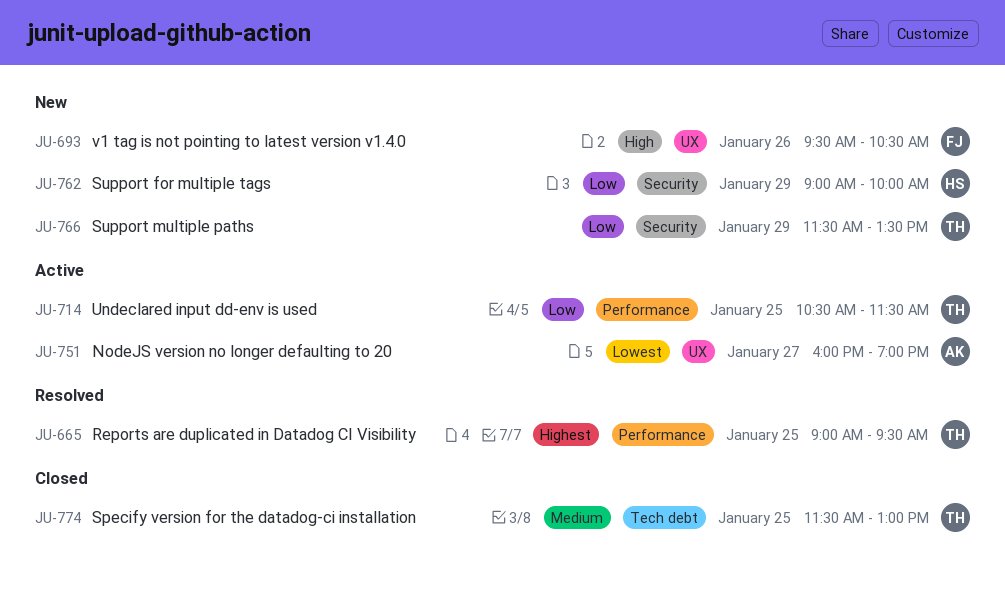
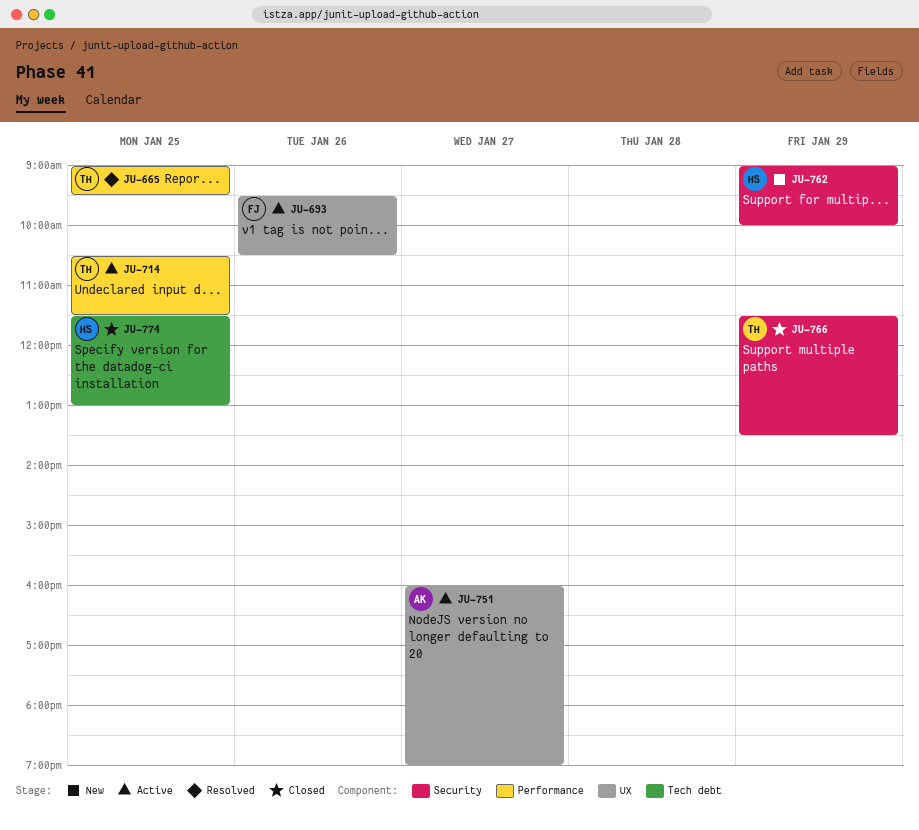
JU-693, status: New -> Active
JU-766, status: New -> Closed
JU-774, owner: TH -> HS

